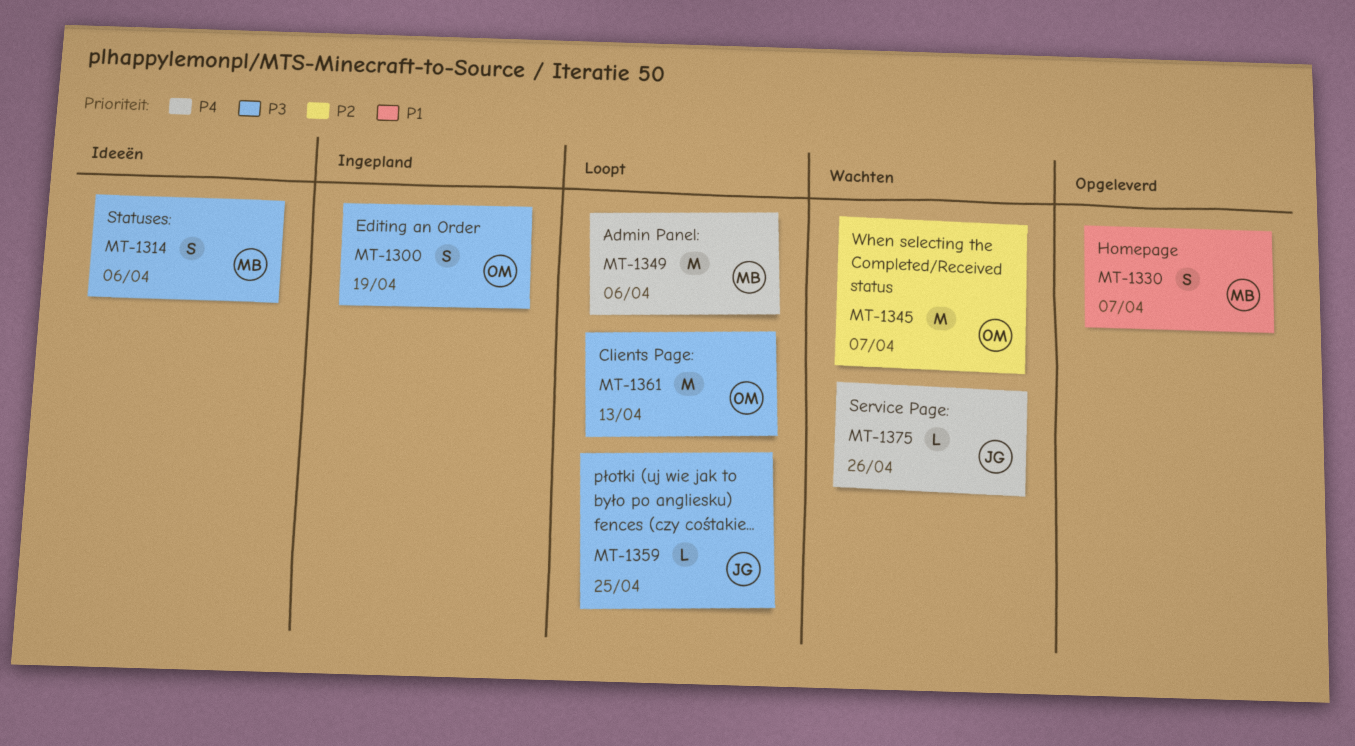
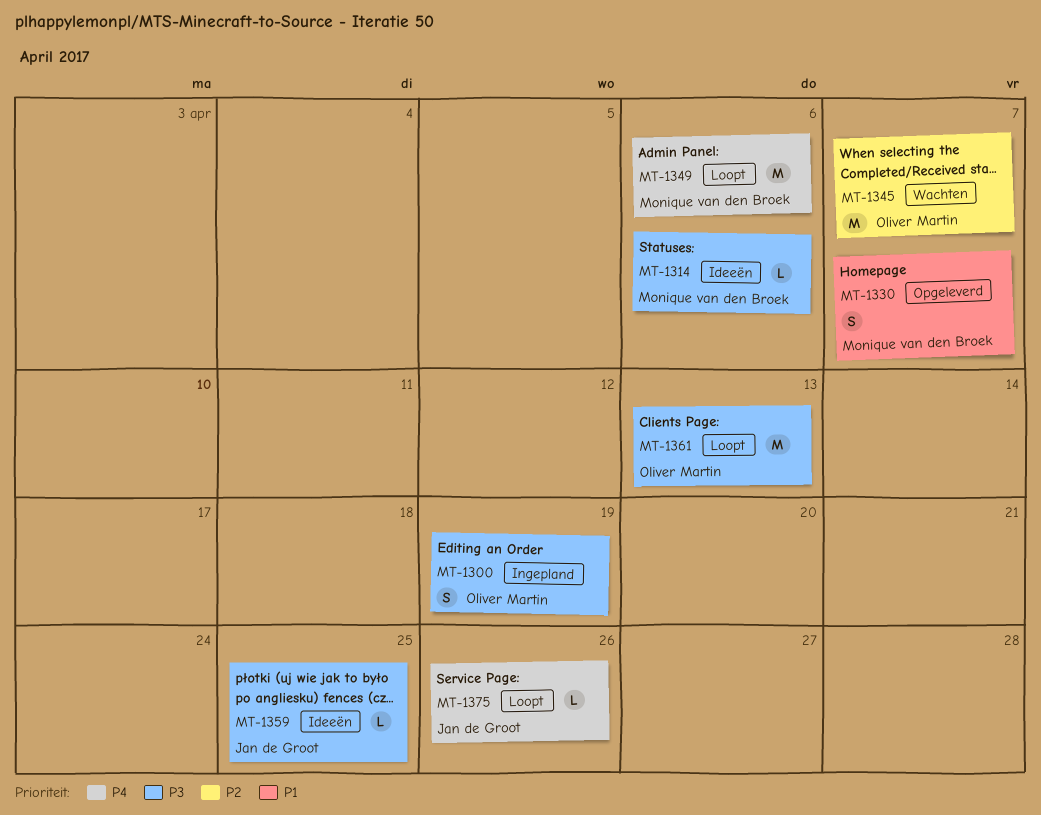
MT-1314, estimate: S -> L
MT-1359, status: Loopt -> Ideeën
MT-1375, status: Wachten -> Loopt

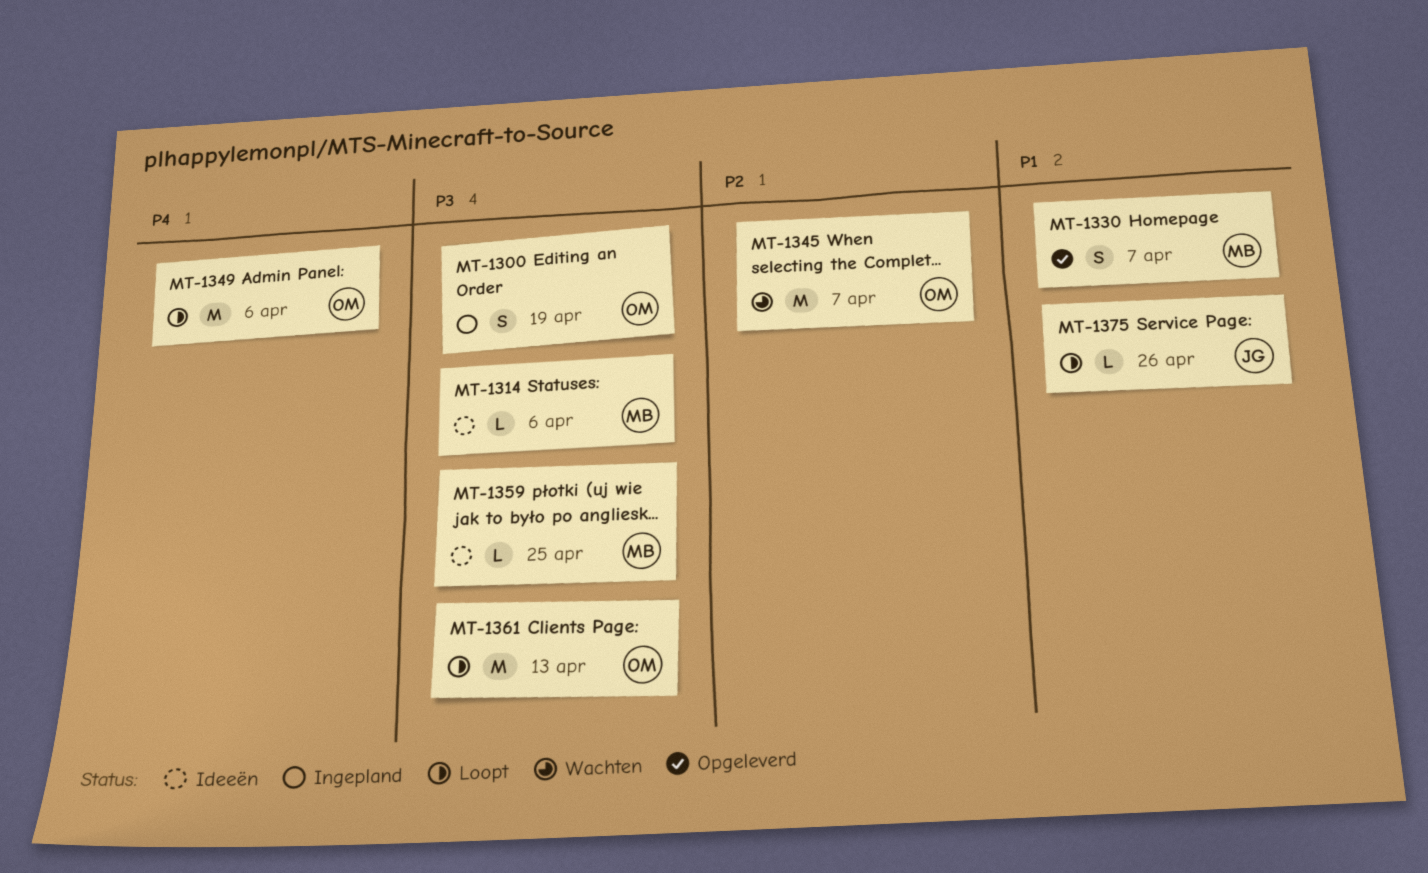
MT-1349, owner: Monique van den Broek -> Oliver Martin
MT-1359, owner: Jan de Groot -> Monique van den Broek
MT-1375, priority: P4 -> P1

